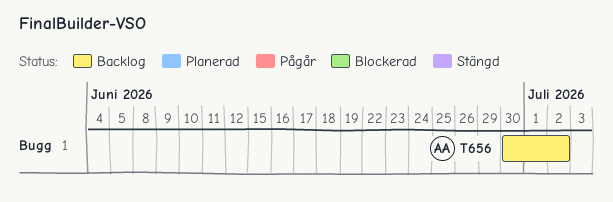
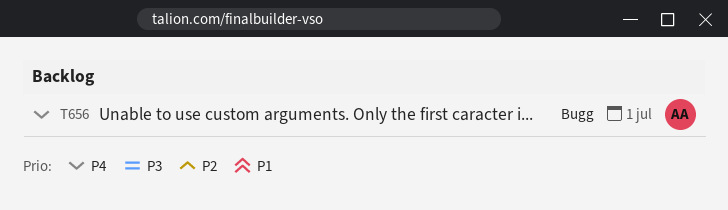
T656, due: Jul 2 -> Jul 1

